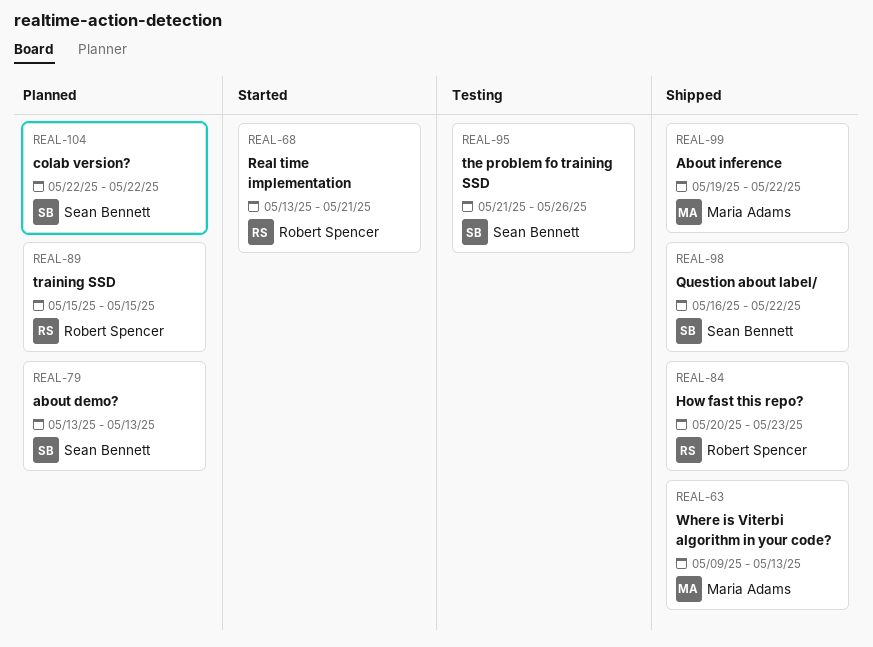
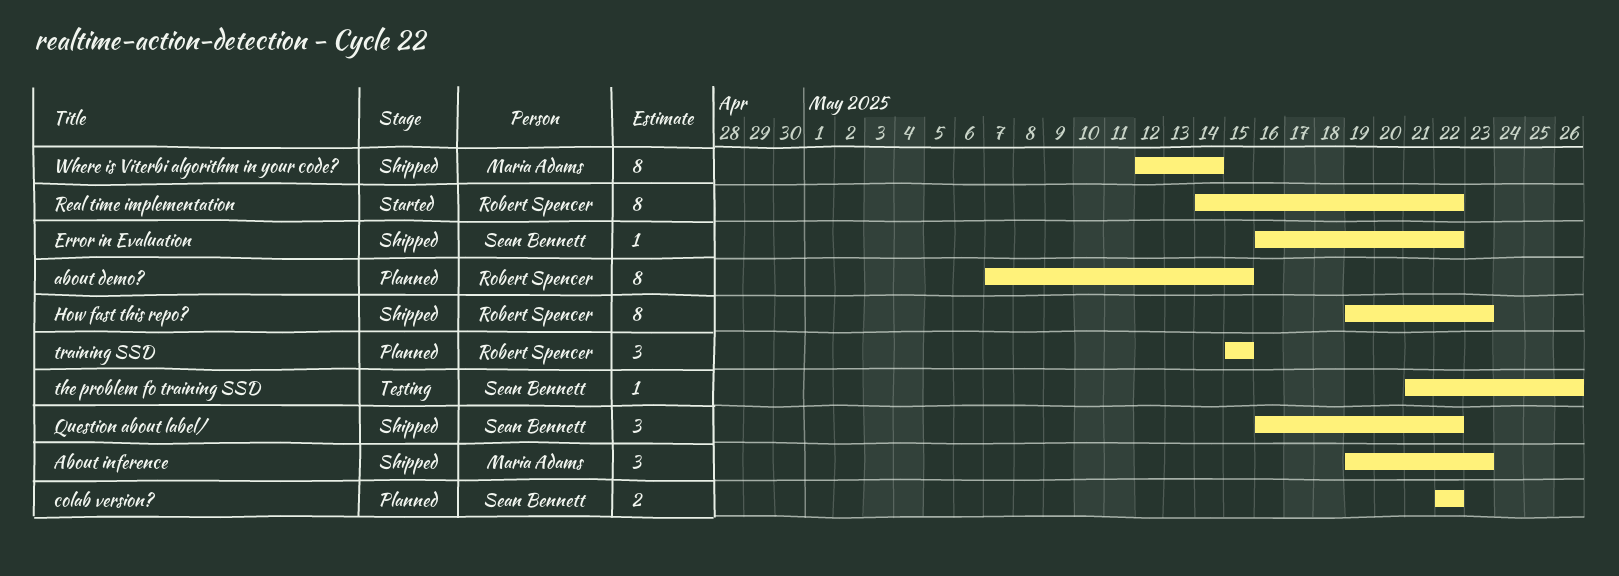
about demo?, owner: Sean Bennett -> Robert Spencer
about demo?, start: May 13 -> May 7
about demo?, due: May 13 -> May 15
About inference, due: May 22 -> May 23
Error in Evaluation: none -> present
How fast this repo?, start: May 20 -> May 19
Real time implementation, start: May 13 -> May 14
Real time implementation, due: May 21 -> May 22
Where is Viterbi algorithm in your code?, start: May 9 -> May 12
Where is Viterbi algorithm in your code?, due: May 13 -> May 14

